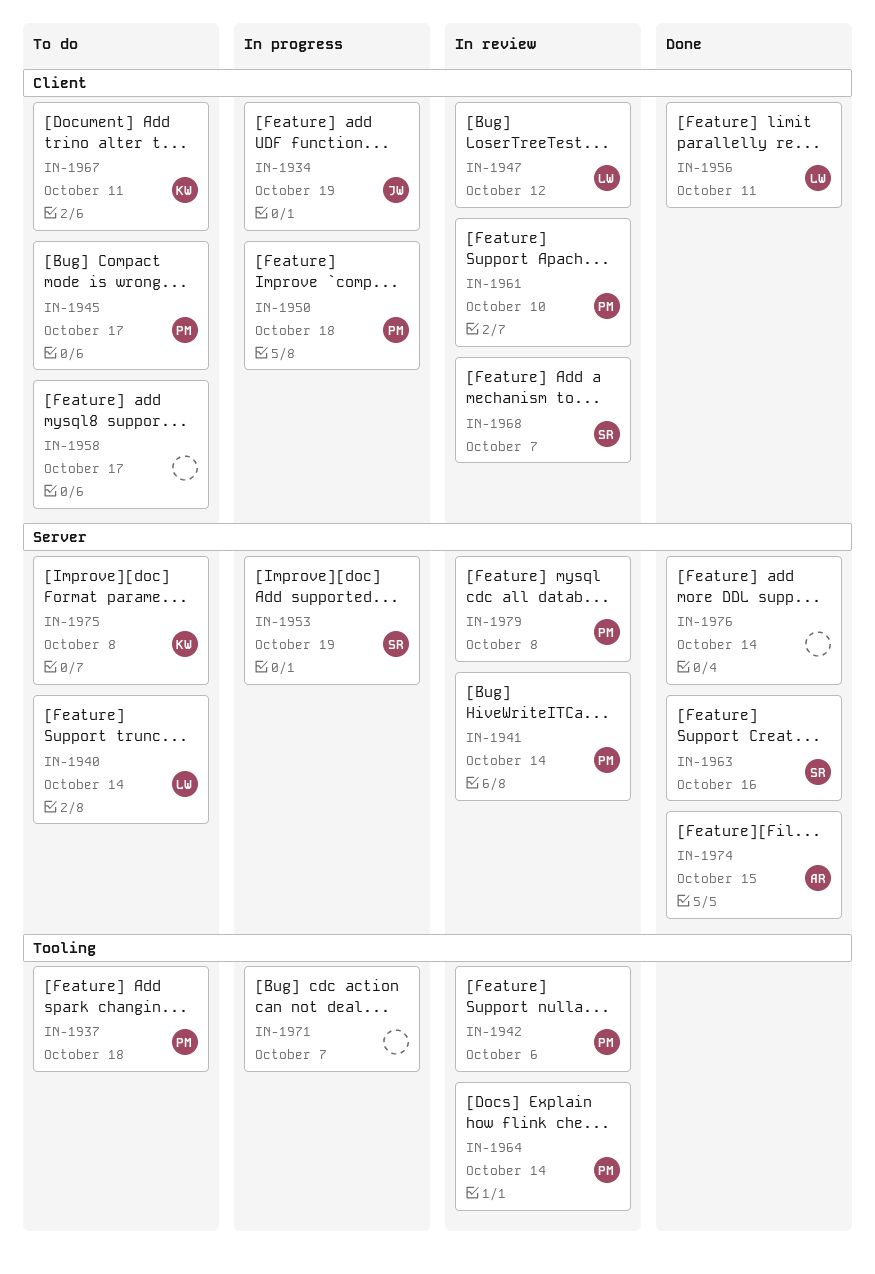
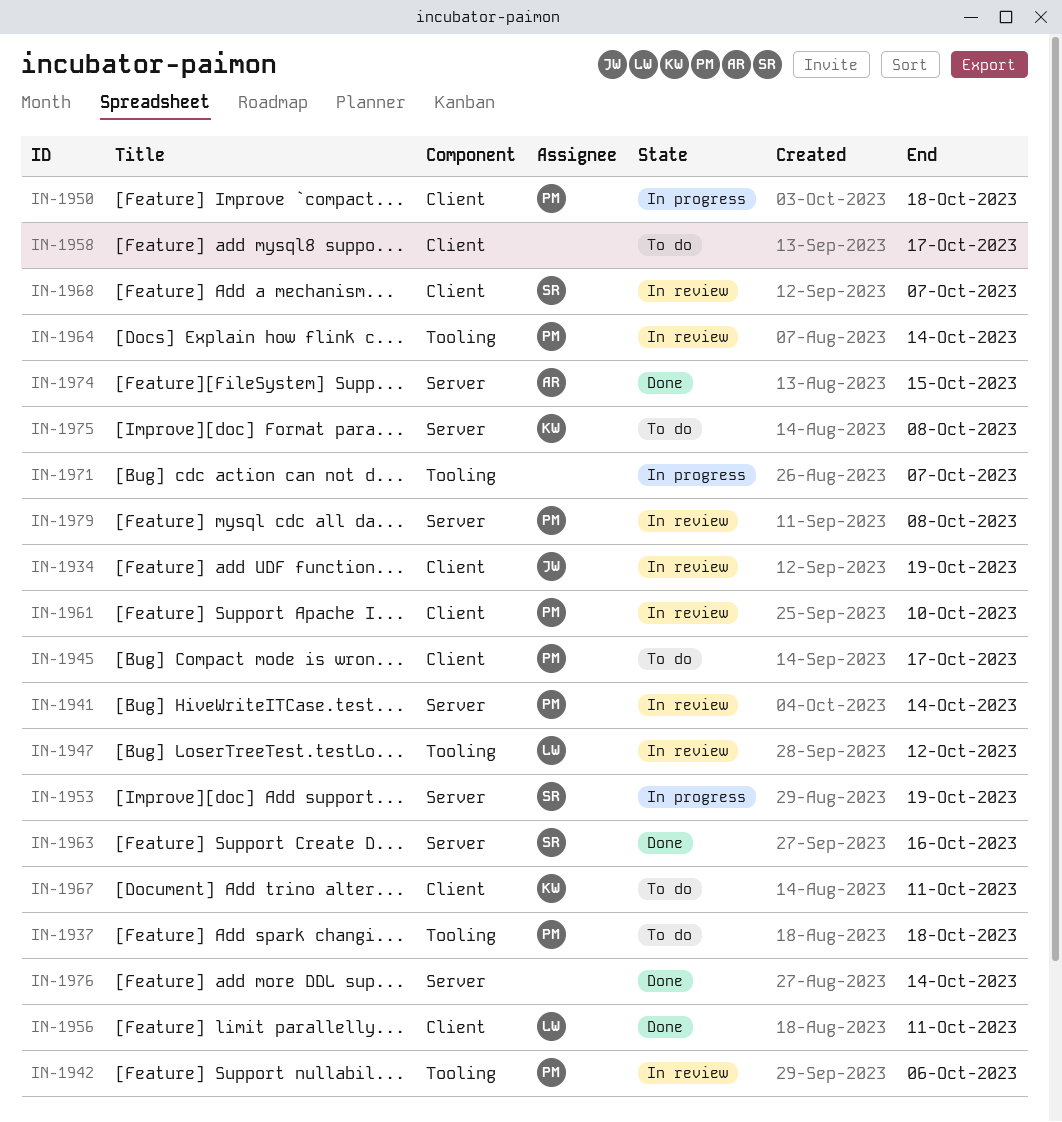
IN-1934, status: In progress -> In review
IN-1940: present -> none
IN-1947, label: Client -> Tooling

